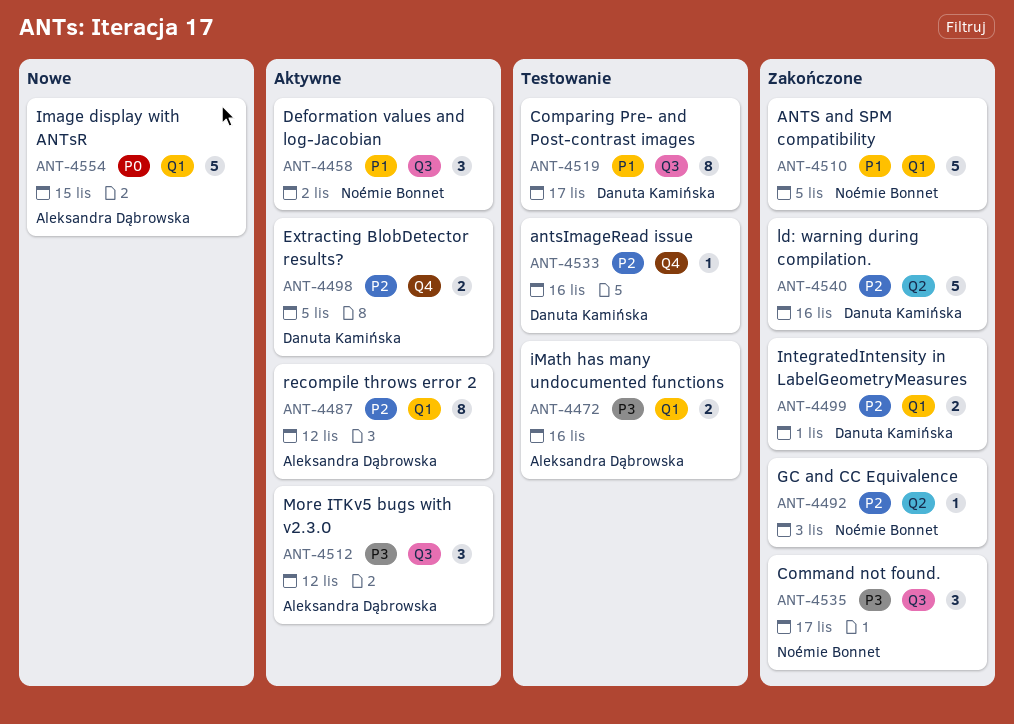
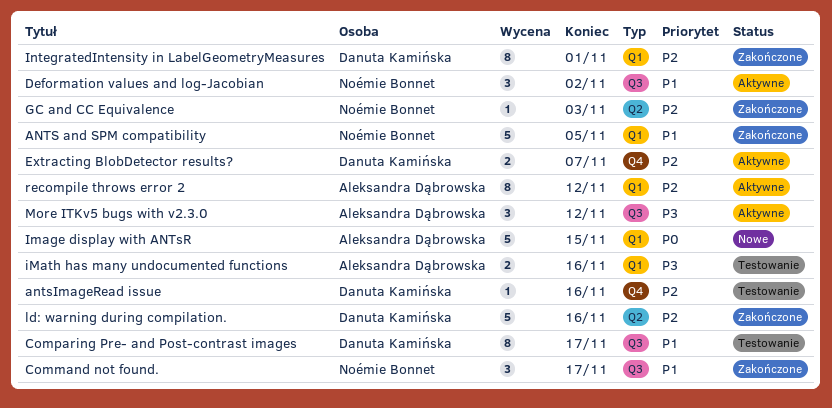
Command not found., priority: P3 -> P1
Extracting BlobDetector results?, due: Nov 5 -> Nov 7
IntegratedIntensity in LabelGeometryMeasures, estimate: 2 -> 8

